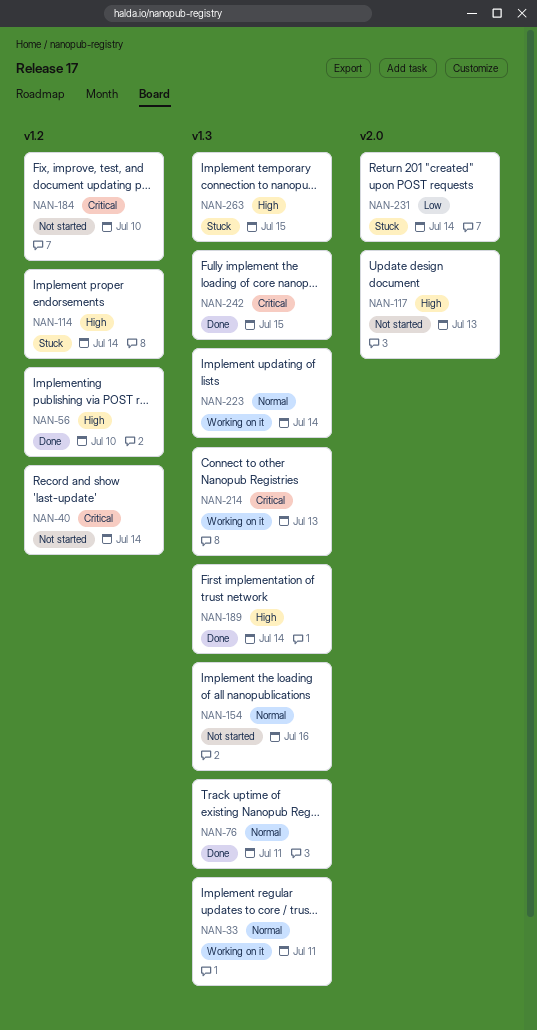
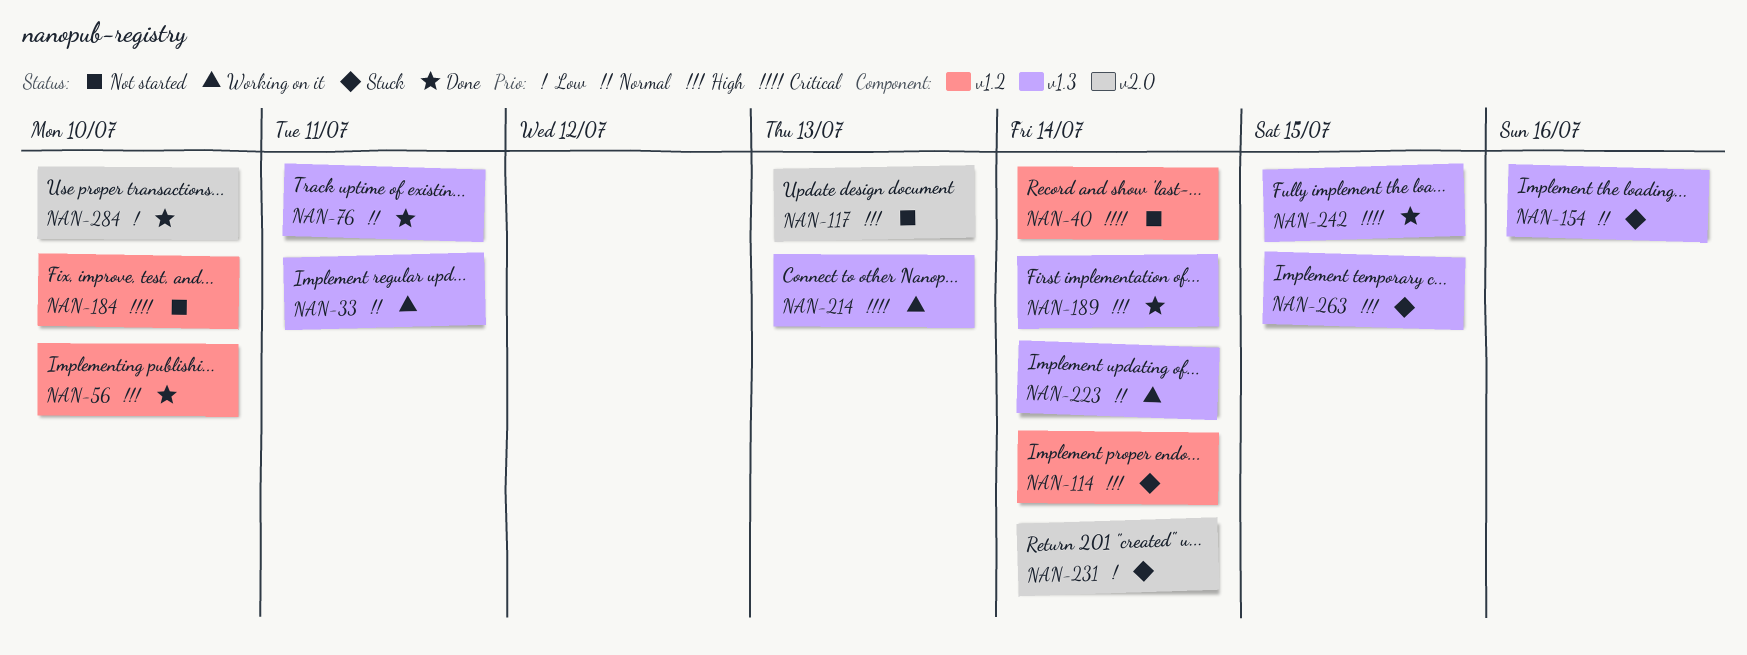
NAN-154, status: Not started -> Stuck
NAN-284: none -> present

